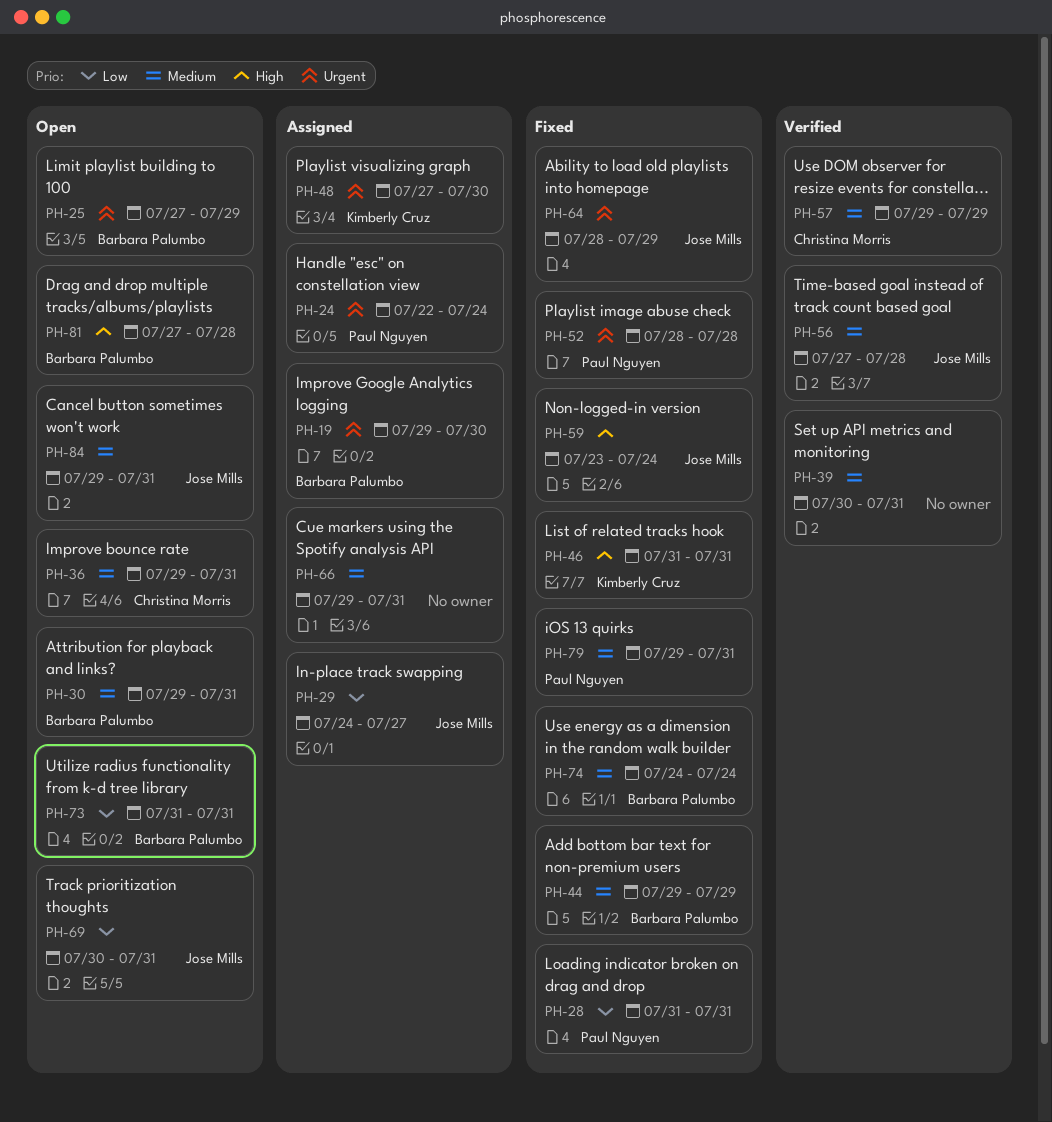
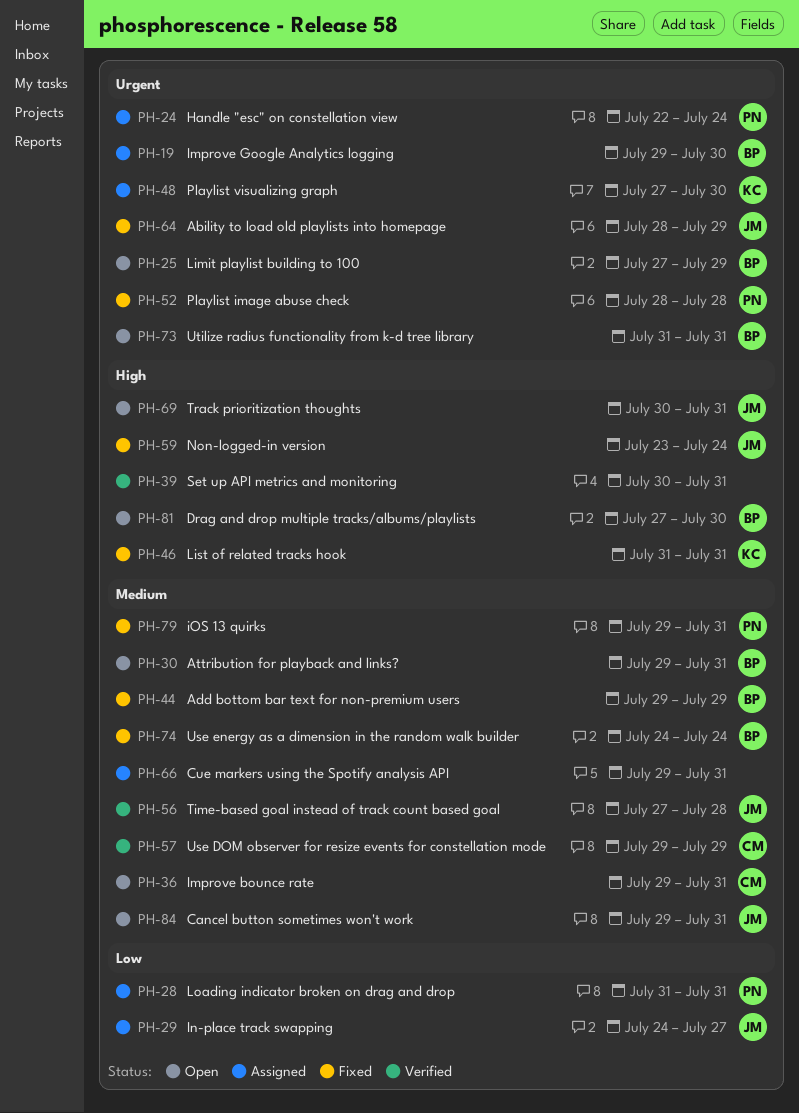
PH-28, status: Fixed -> Assigned
PH-39, priority: Medium -> High
PH-69, priority: Low -> High
PH-73, priority: Low -> Urgent
PH-81, due: Jul 28 -> Jul 30

